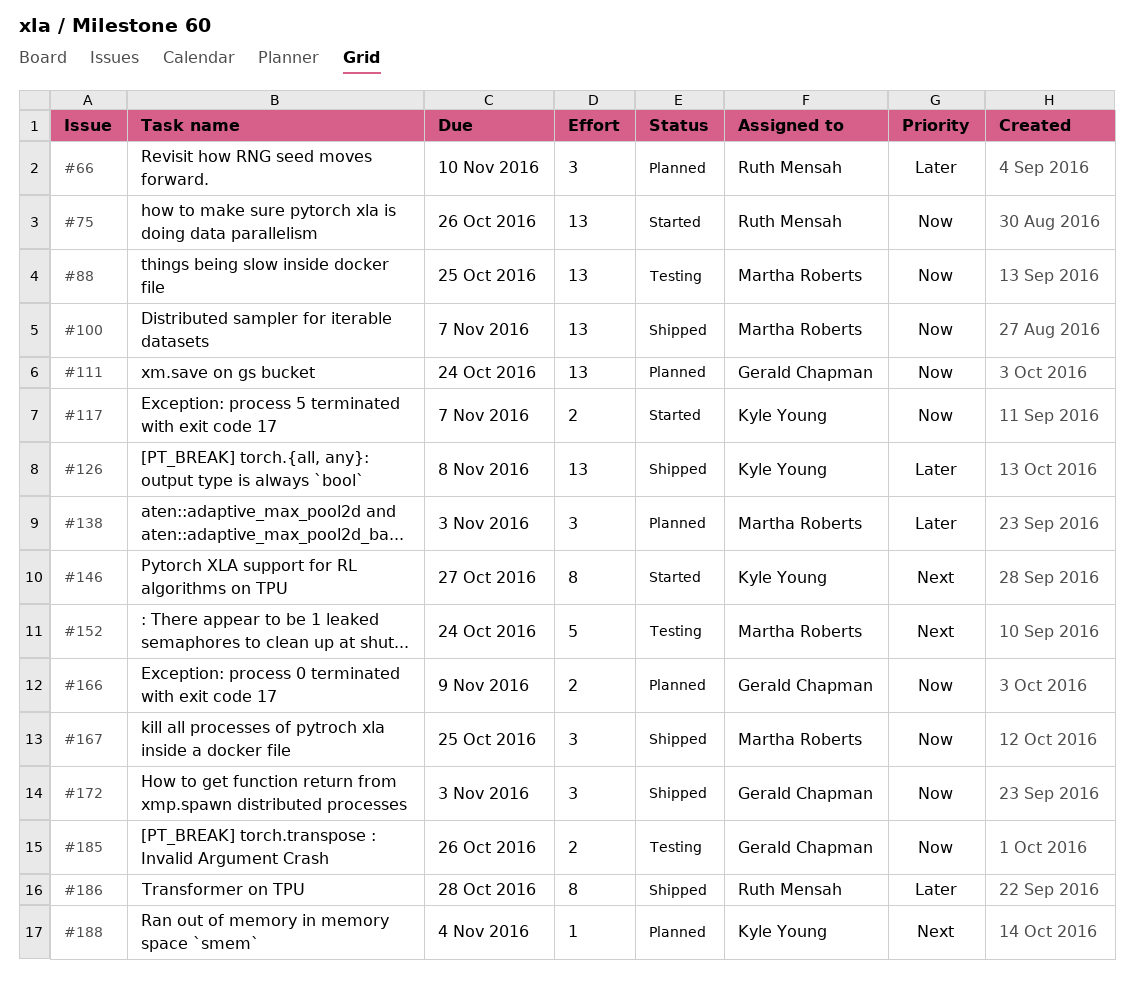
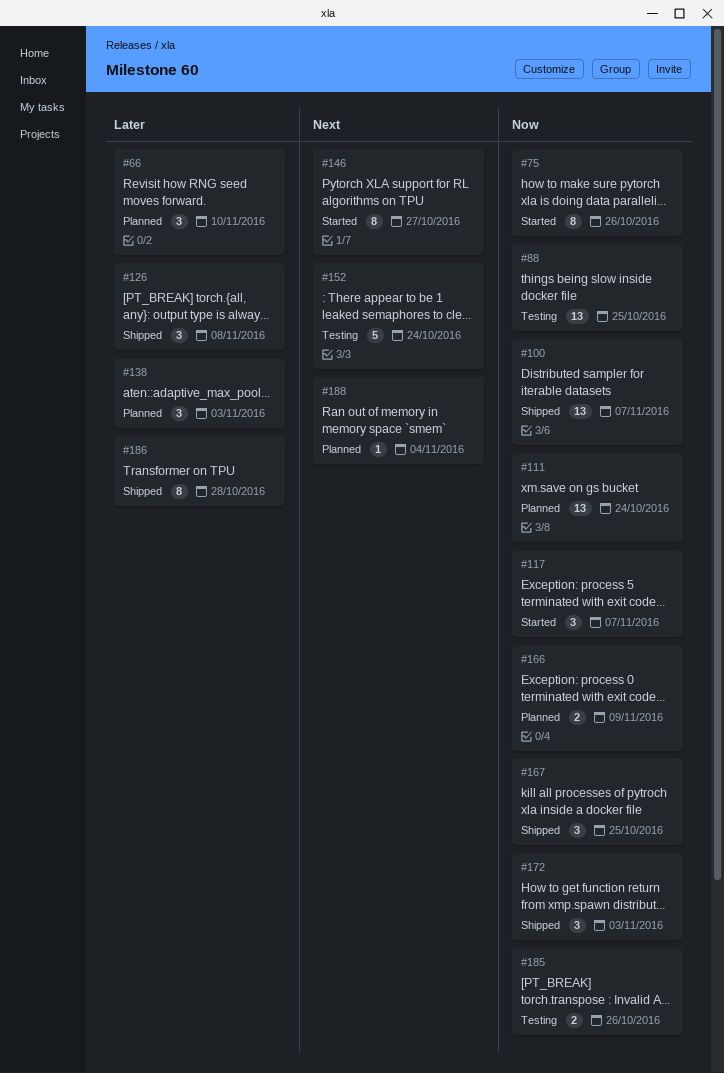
#75, estimate: 13 -> 8
#117, estimate: 2 -> 3
#126, estimate: 13 -> 3

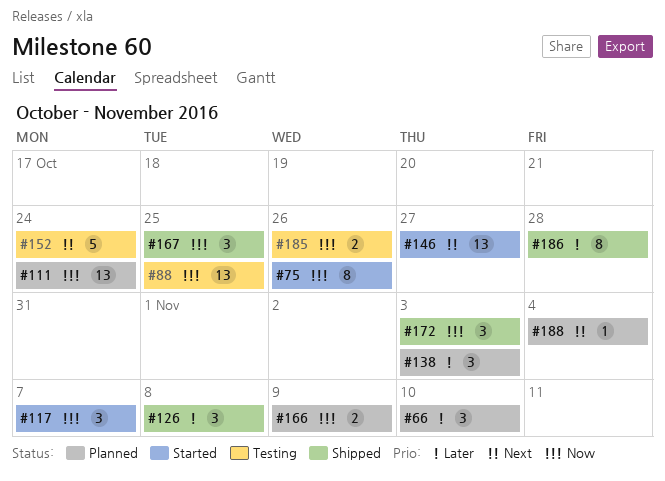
#100: present -> none
#146, estimate: 8 -> 13

